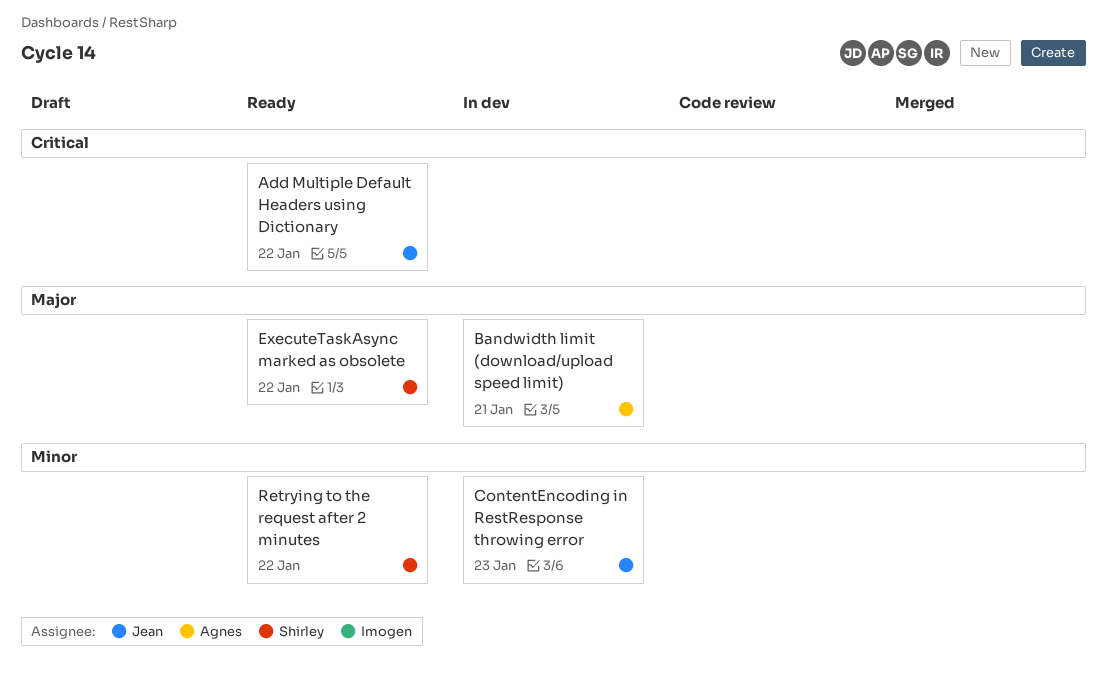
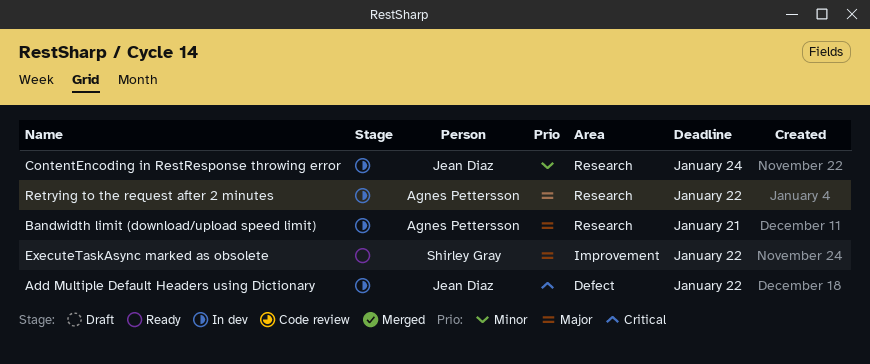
Add Multiple Default Headers using Dictionary, status: Ready -> In dev
ContentEncoding in RestResponse throwing error, due: Jan 23 -> Jan 24
Retrying to the request after 2 minutes, status: Ready -> In dev
Retrying to the request after 2 minutes, owner: Shirley Gray -> Agnes Pettersson
Retrying to the request after 2 minutes, priority: Minor -> Major

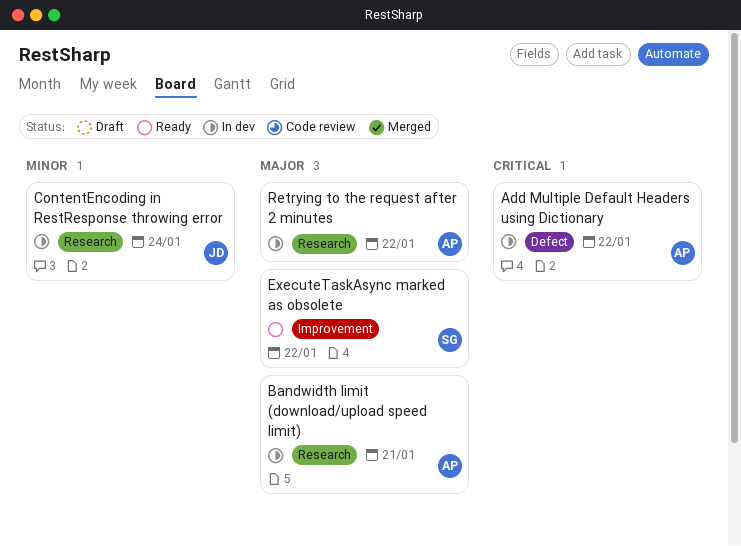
Add Multiple Default Headers using Dictionary, owner: Jean Diaz -> Agnes Pettersson

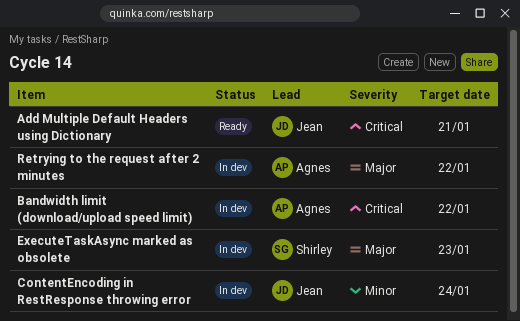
Add Multiple Default Headers using Dictionary, status: In dev -> Ready
Add Multiple Default Headers using Dictionary, owner: Agnes -> Jean
Add Multiple Default Headers using Dictionary, due: Jan 22 -> Jan 21
Bandwidth limit (download/upload speed limit), priority: Major -> Critical
Bandwidth limit (download/upload speed limit), due: Jan 21 -> Jan 22
ExecuteTaskAsync marked as obsolete, status: Ready -> In dev
ExecuteTaskAsync marked as obsolete, due: Jan 22 -> Jan 23

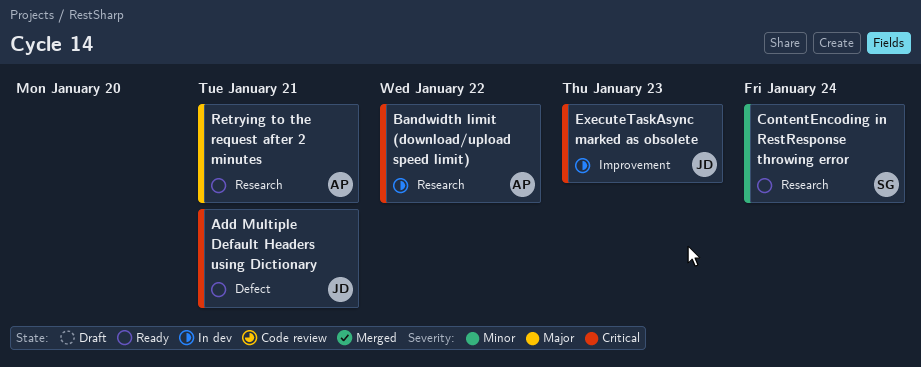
ContentEncoding in RestResponse throwing error, status: In dev -> Ready
ContentEncoding in RestResponse throwing error, owner: Jean -> Shirley
ExecuteTaskAsync marked as obsolete, owner: Shirley -> Jean
ExecuteTaskAsync marked as obsolete, priority: Major -> Critical
Retrying to the request after 2 minutes, status: In dev -> Ready
Retrying to the request after 2 minutes, due: Jan 22 -> Jan 21

